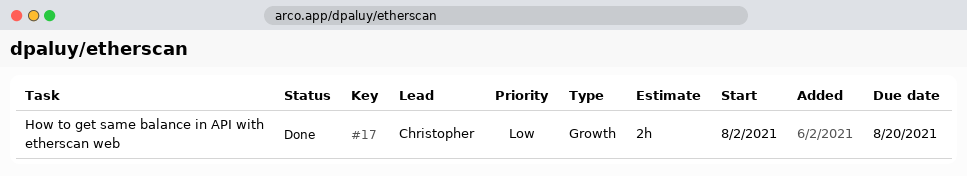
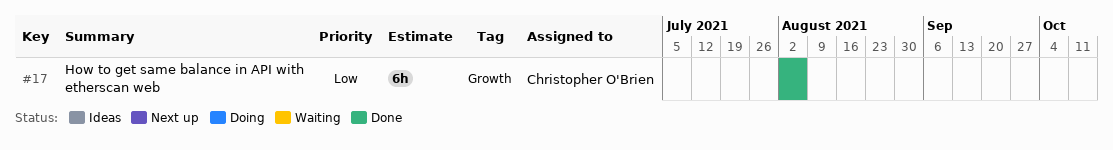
#17, estimate: 2h -> 6h
#17, due: Aug 20 -> Aug 6

